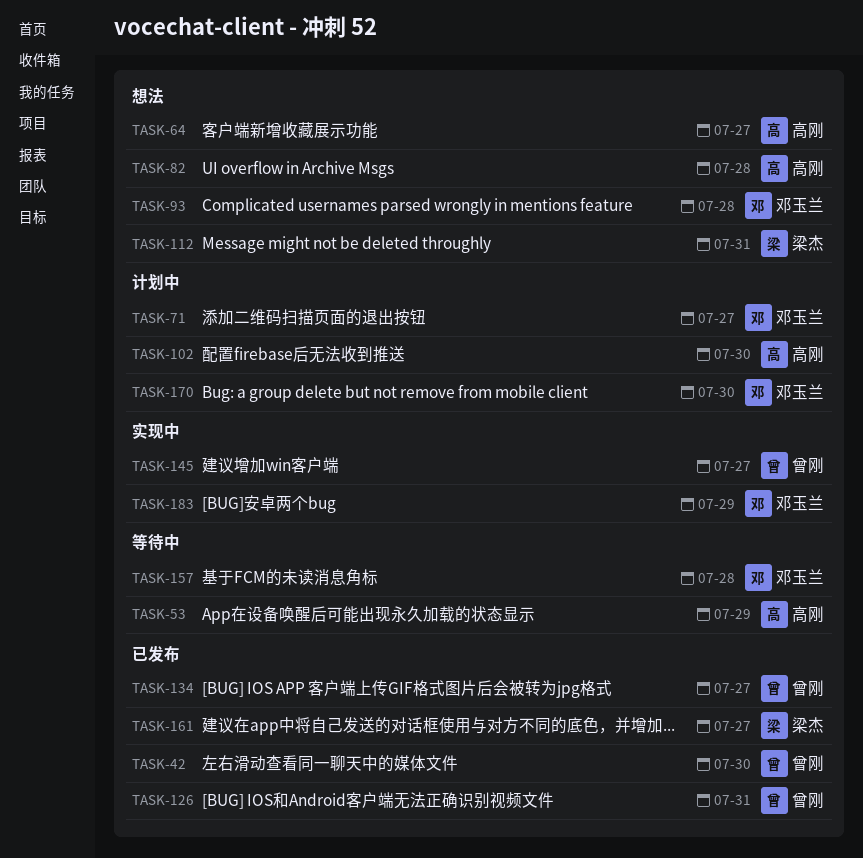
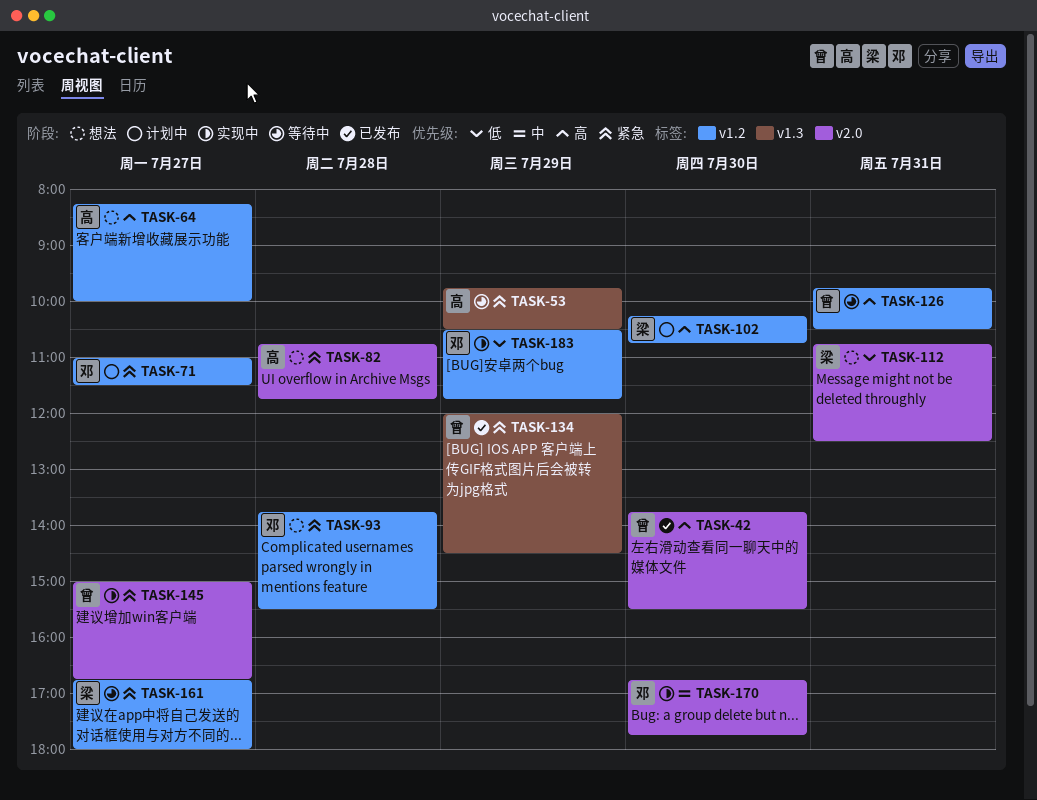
TASK-102, owner: 高刚 -> 梁杰
TASK-126, status: 已发布 -> 等待中
TASK-134, day: Jul 27 -> Jul 29
TASK-157: present -> none
TASK-161, status: 已发布 -> 等待中
TASK-170, status: 计划中 -> 实现中

